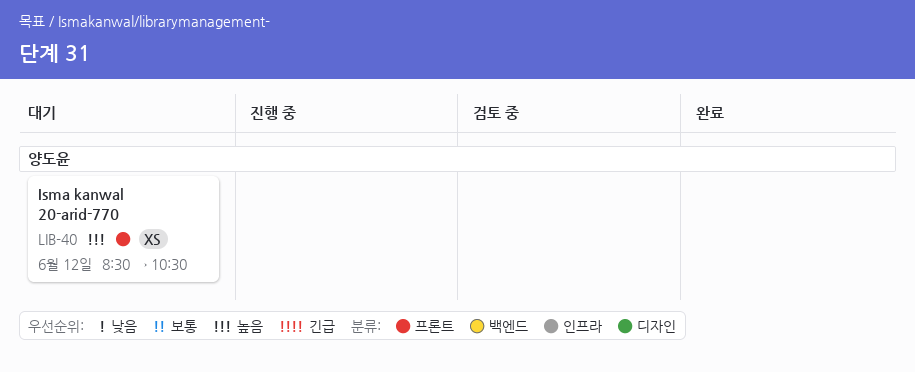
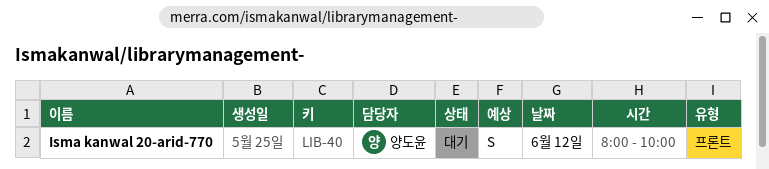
LIB-40, estimate: XS -> S
LIB-40, begins: 08:30 -> 08:00
LIB-40, ends: 10:30 -> 10:00

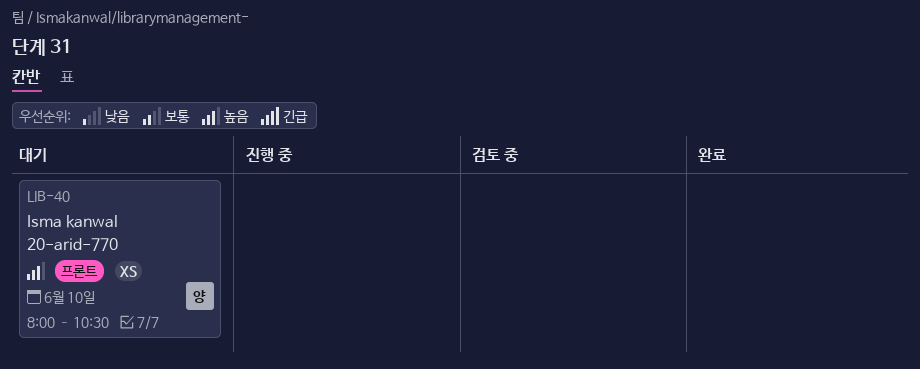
LIB-40, estimate: S -> XS
LIB-40, day: Jun 12 -> Jun 10
LIB-40, ends: 10:00 -> 10:30

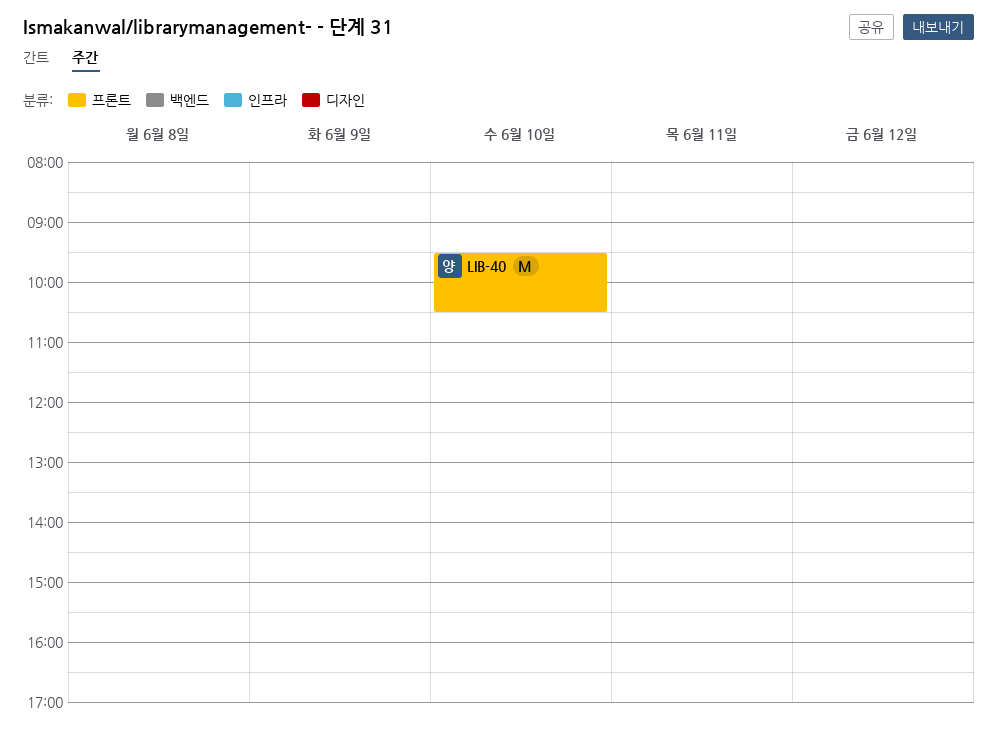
LIB-40, estimate: XS -> M
LIB-40, begins: 08:00 -> 09:30

